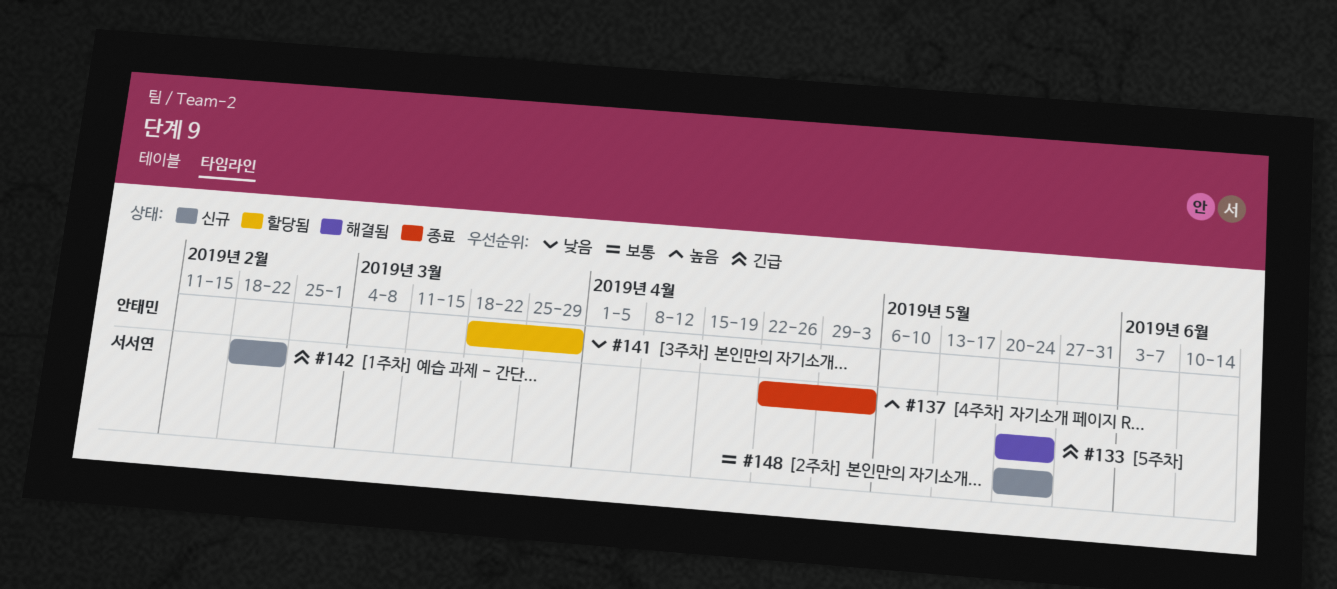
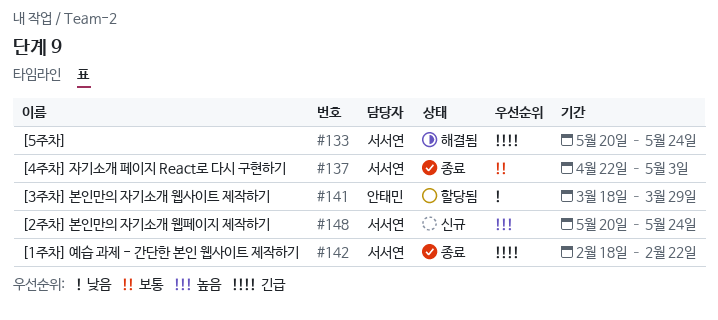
#137, priority: 높음 -> 보통
#142, status: 신규 -> 종료
#148, priority: 보통 -> 높음

